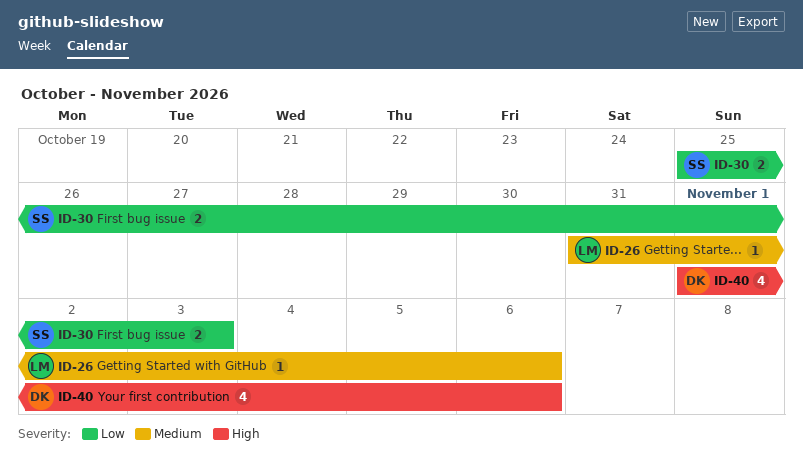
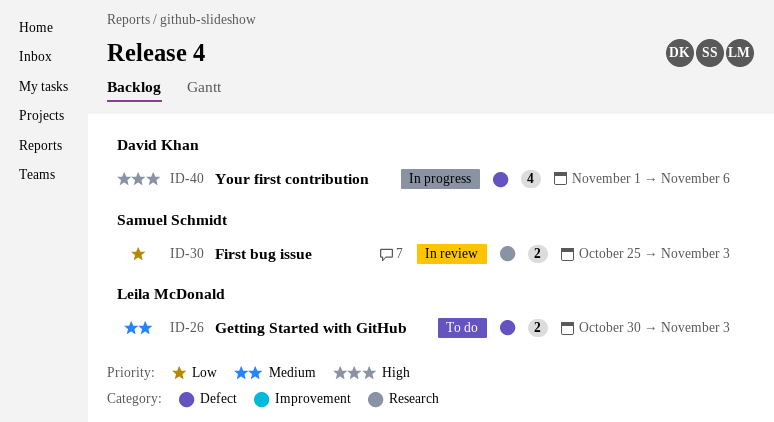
ID-26, estimate: 1 -> 2
ID-26, start: Oct 31 -> Oct 30
ID-26, due: Nov 6 -> Nov 3

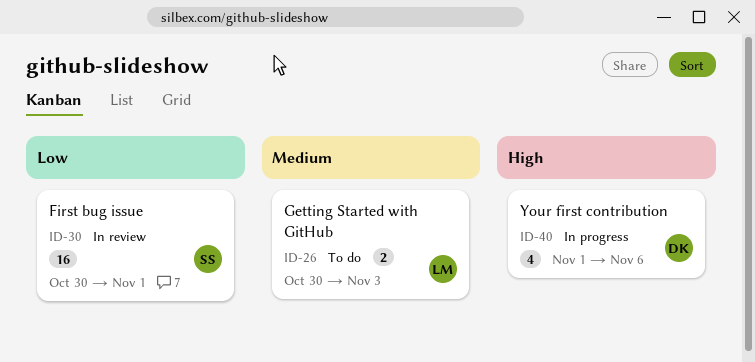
ID-30, estimate: 2 -> 16
ID-30, start: Oct 25 -> Oct 30
ID-30, due: Nov 3 -> Nov 1

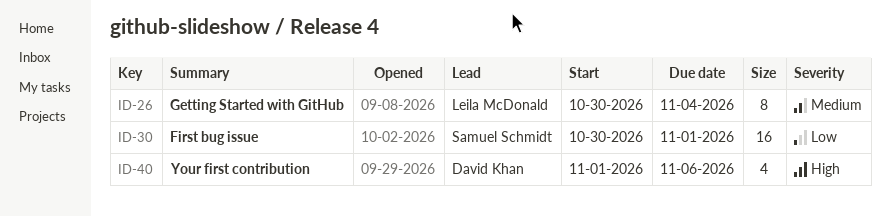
ID-26, estimate: 2 -> 8
ID-26, due: Nov 3 -> Nov 4

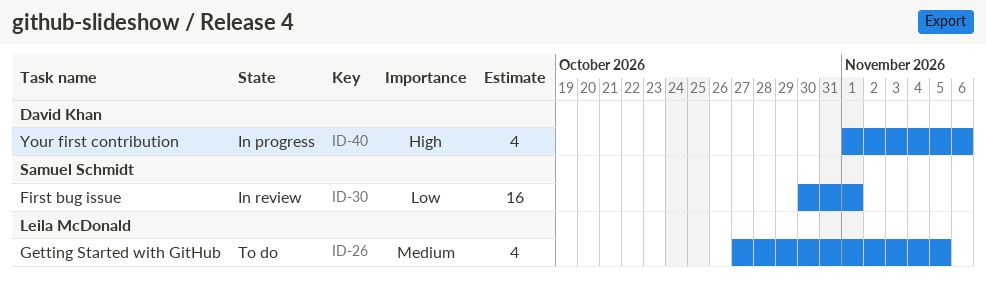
ID-26, estimate: 8 -> 4
ID-26, start: Oct 30 -> Oct 27
ID-26, due: Nov 4 -> Nov 5

